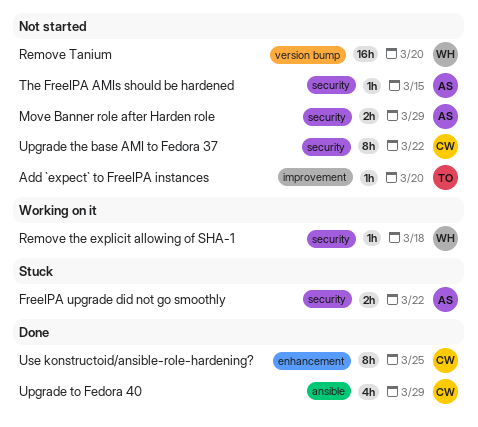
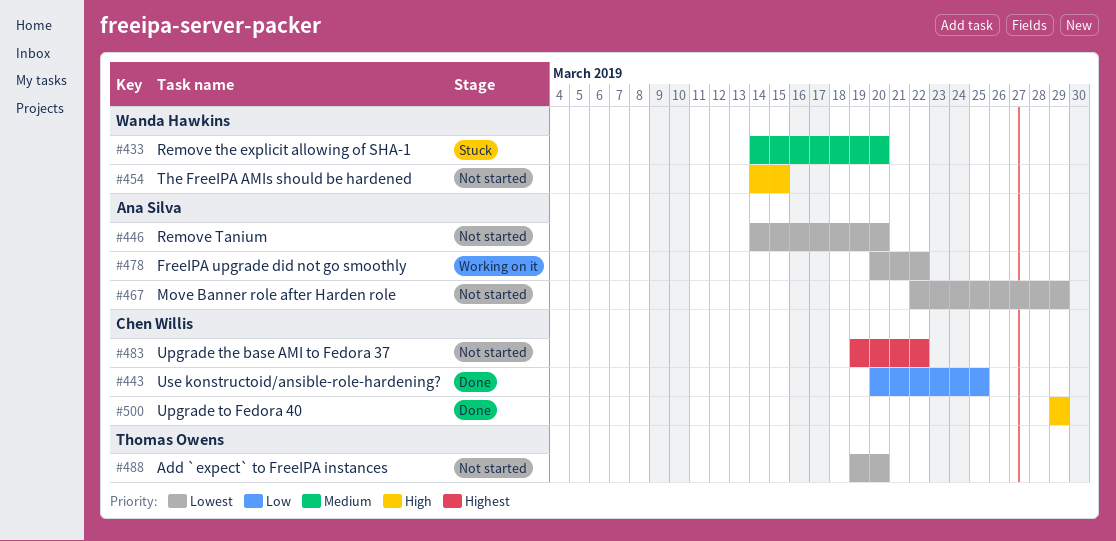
FreeIPA upgrade did not go smoothly, status: Stuck -> Working on it
Remove Tanium, owner: Wanda Hawkins -> Ana Silva
Remove the explicit allowing of SHA-1, status: Working on it -> Stuck
Remove the explicit allowing of SHA-1, due: Mar 18 -> Mar 20
The FreeIPA AMIs should be hardened, owner: Ana Silva -> Wanda Hawkins

